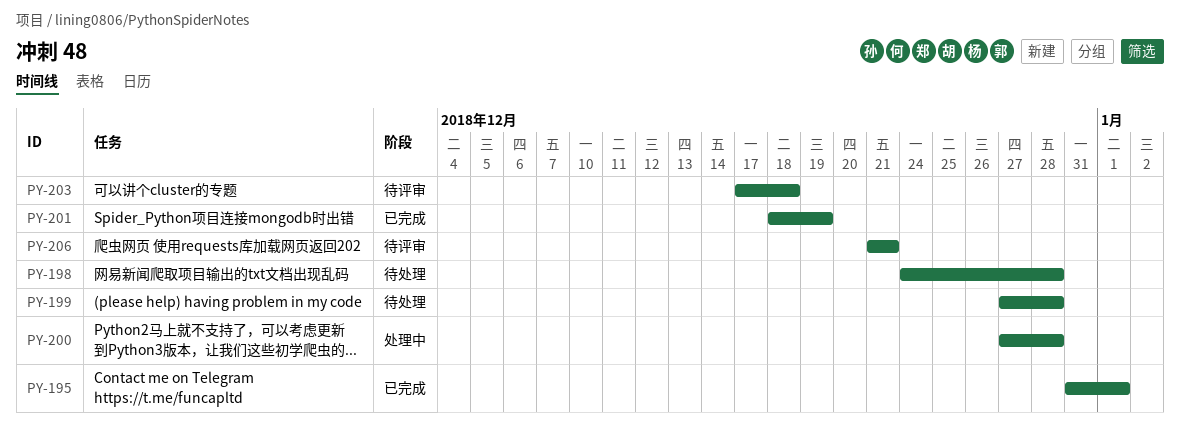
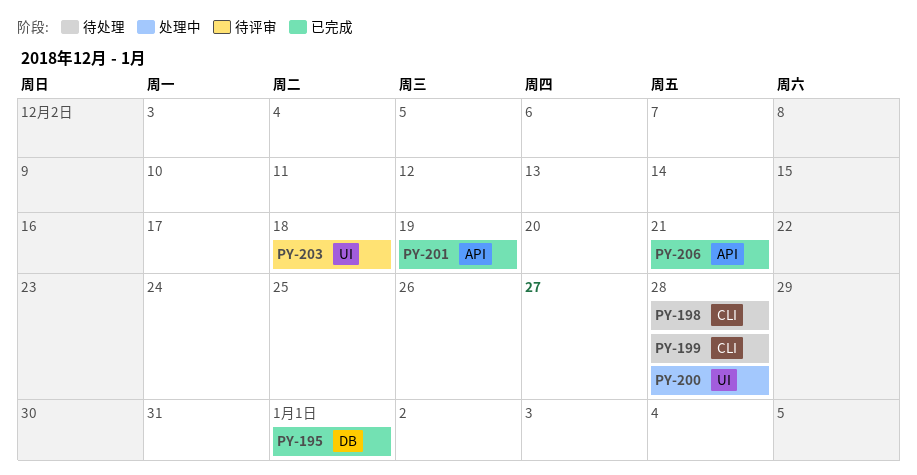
PY-206, status: 待评审 -> 已完成

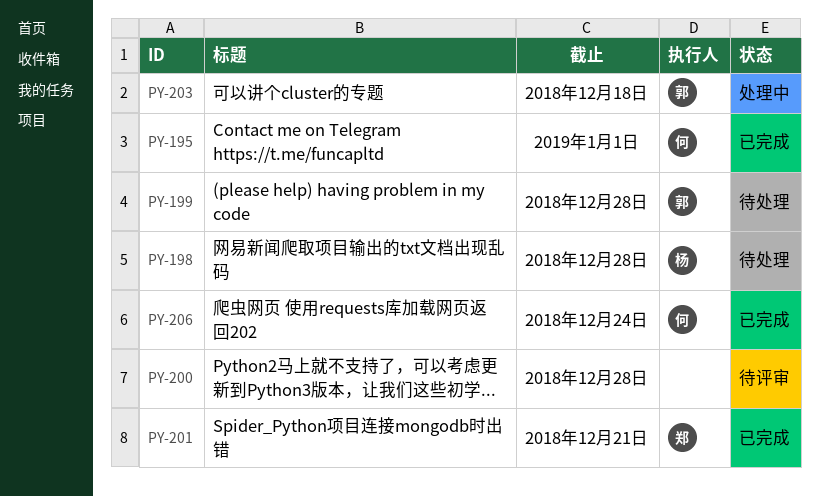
PY-200, status: 处理中 -> 待评审
PY-201, due: Dec 19 -> Dec 21
PY-203, status: 待评审 -> 处理中
PY-206, due: Dec 21 -> Dec 24

